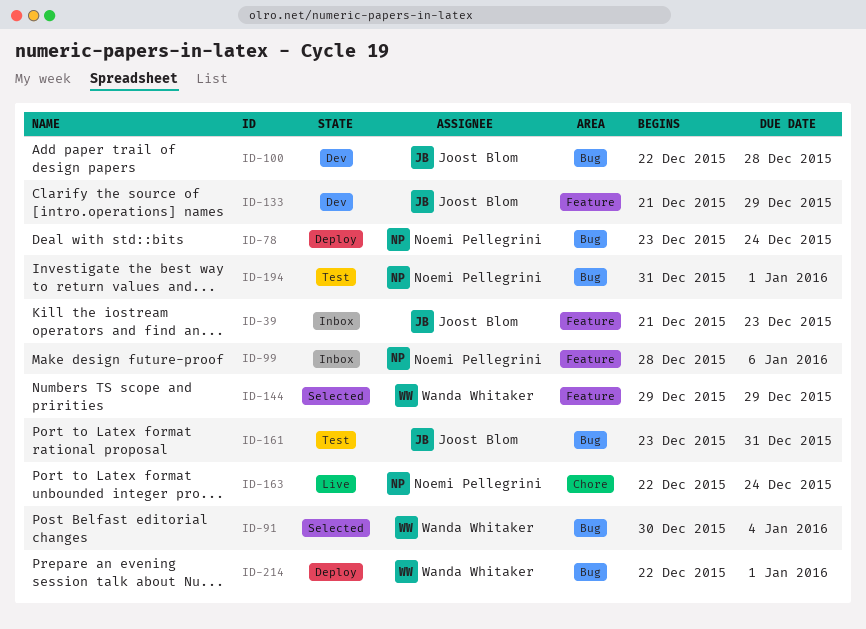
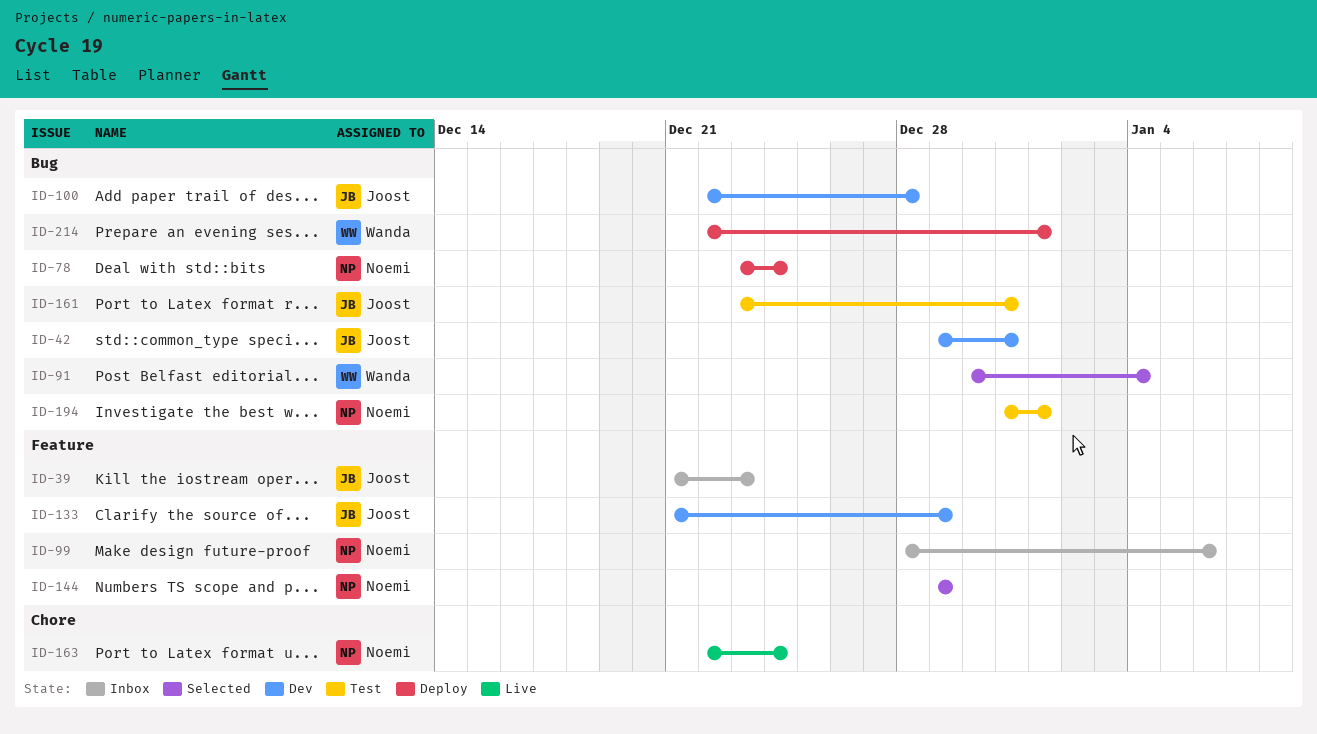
ID-42: none -> present
ID-144, owner: Wanda Whitaker -> Noemi Pellegrini

